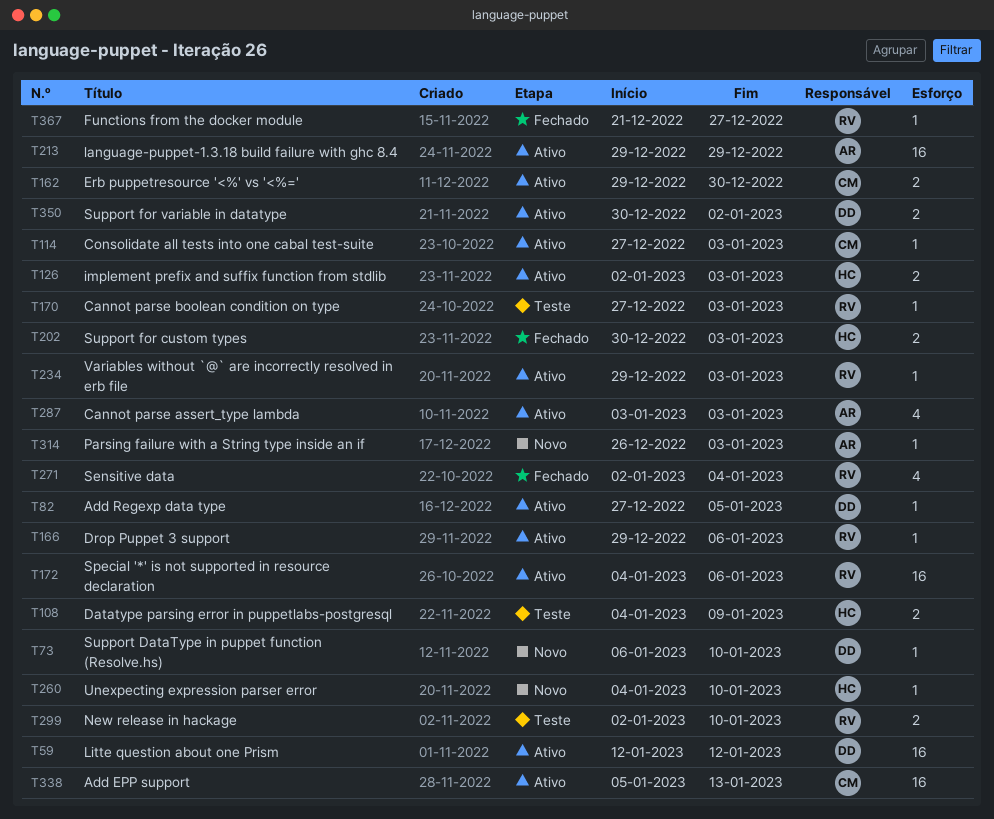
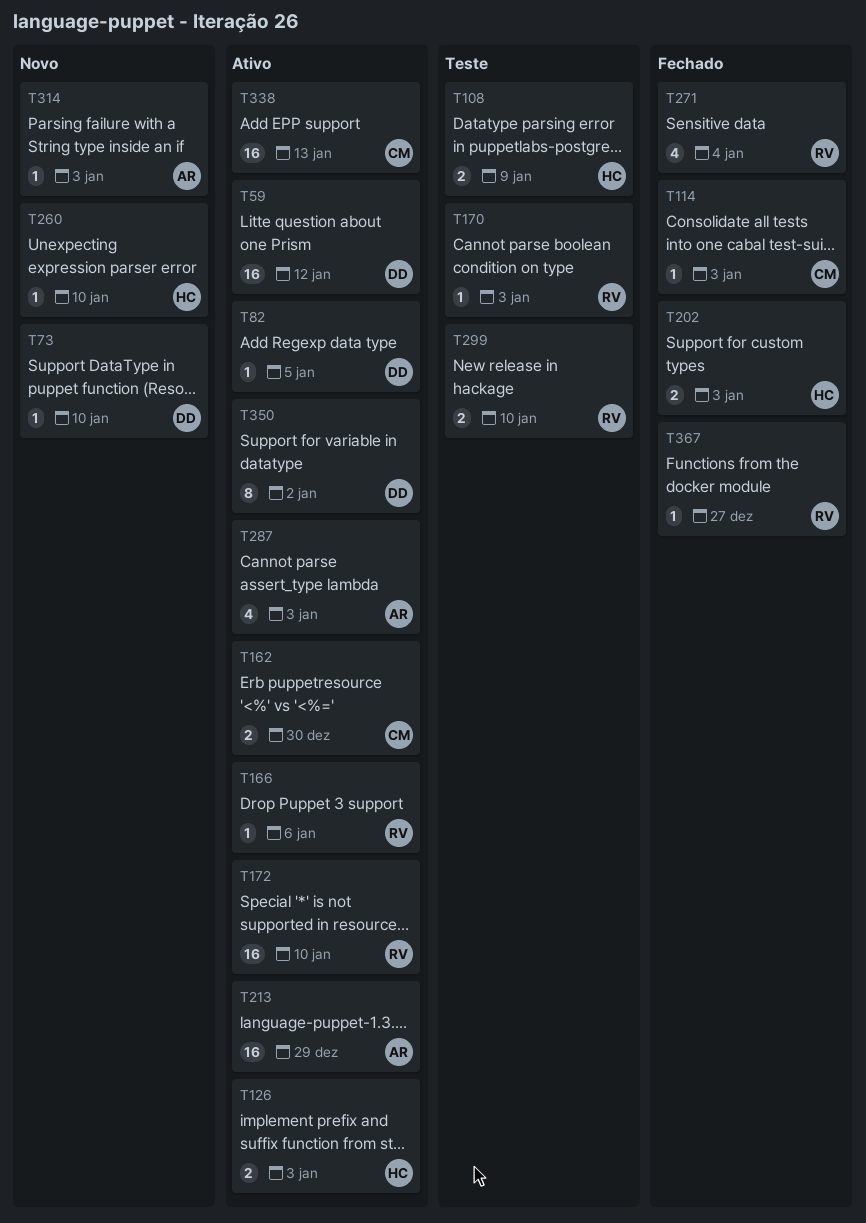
T114, status: Ativo -> Fechado
T172, due: Jan 6 -> Jan 10
T234: present -> none
T350, estimate: 2 -> 8

